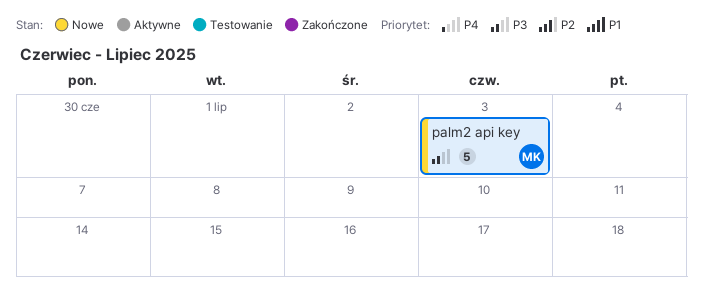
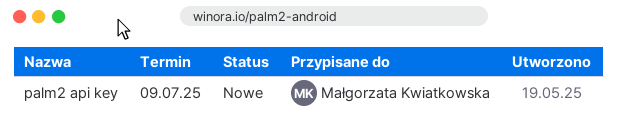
palm2 api key, due: Jul 3 -> Jul 9

